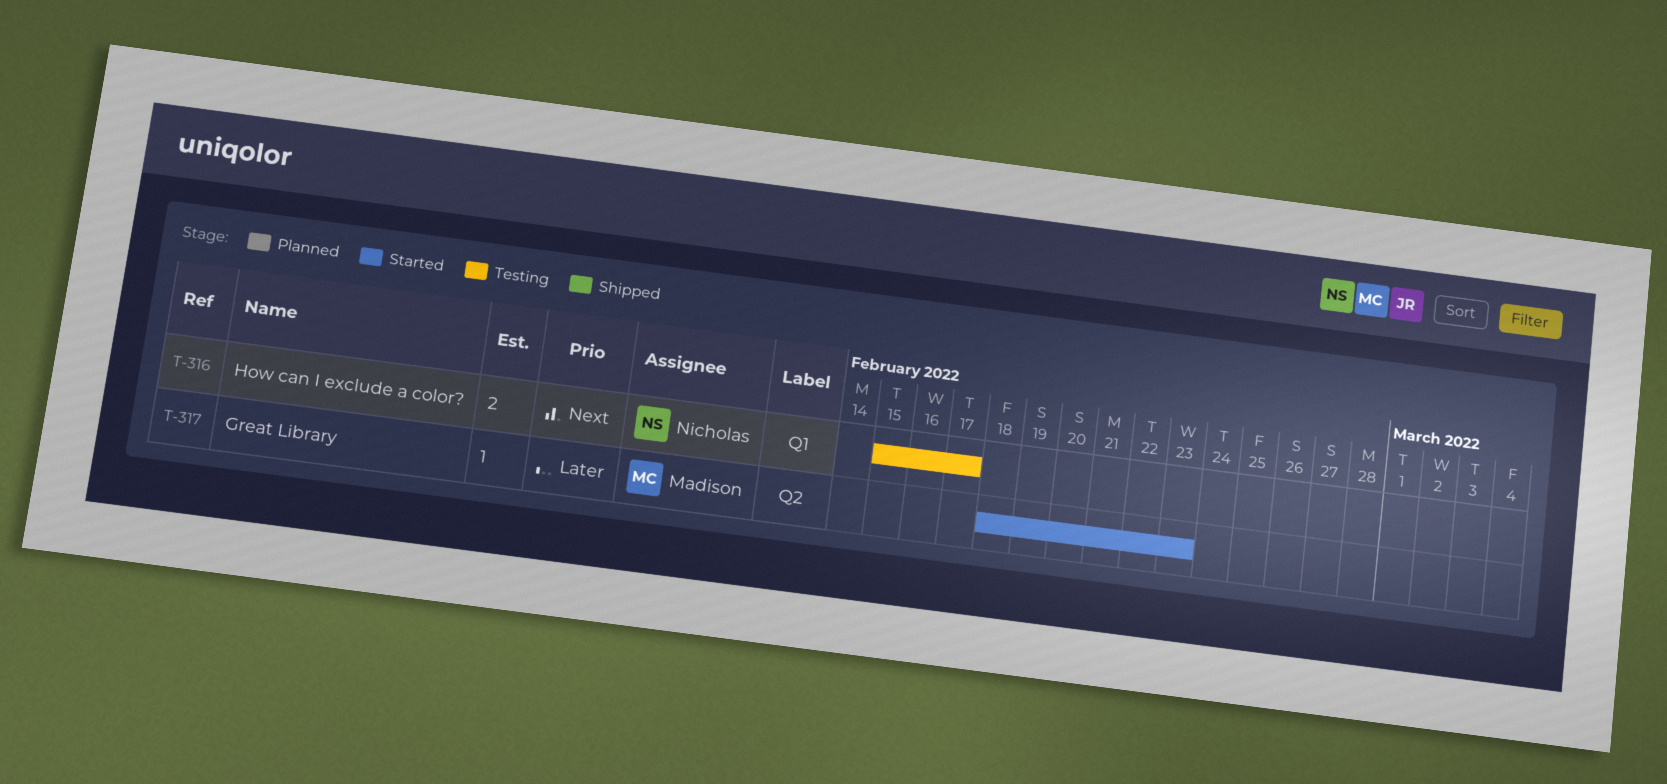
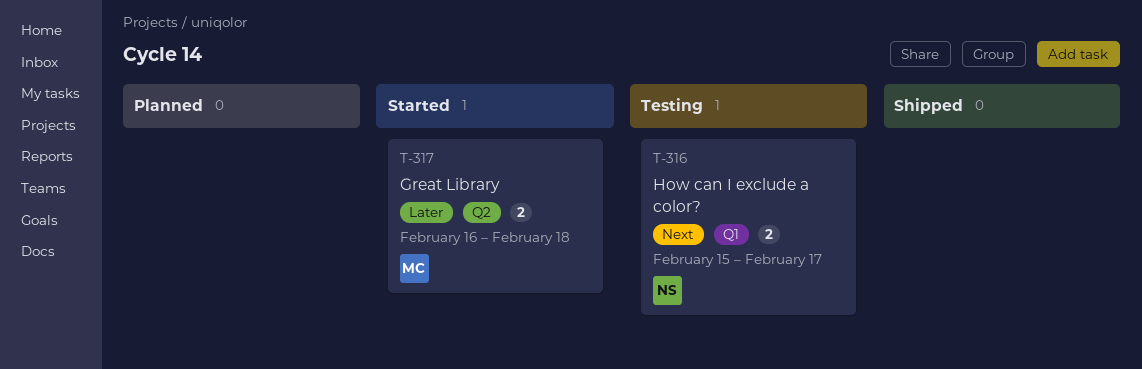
T-317, estimate: 1 -> 2
T-317, start: Feb 18 -> Feb 16
T-317, due: Feb 23 -> Feb 18

